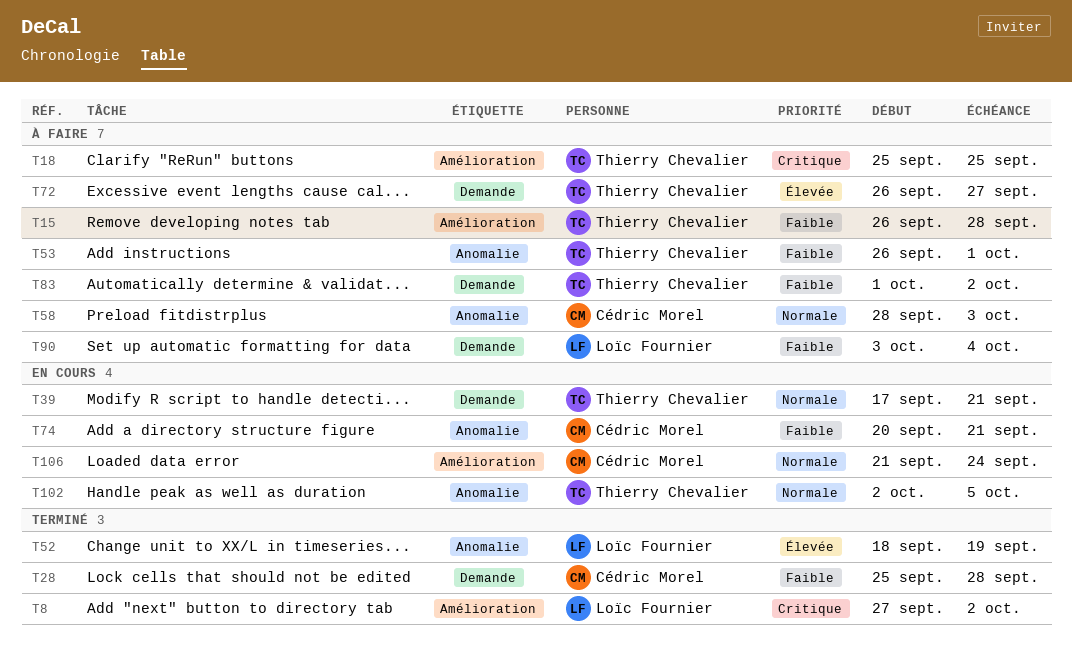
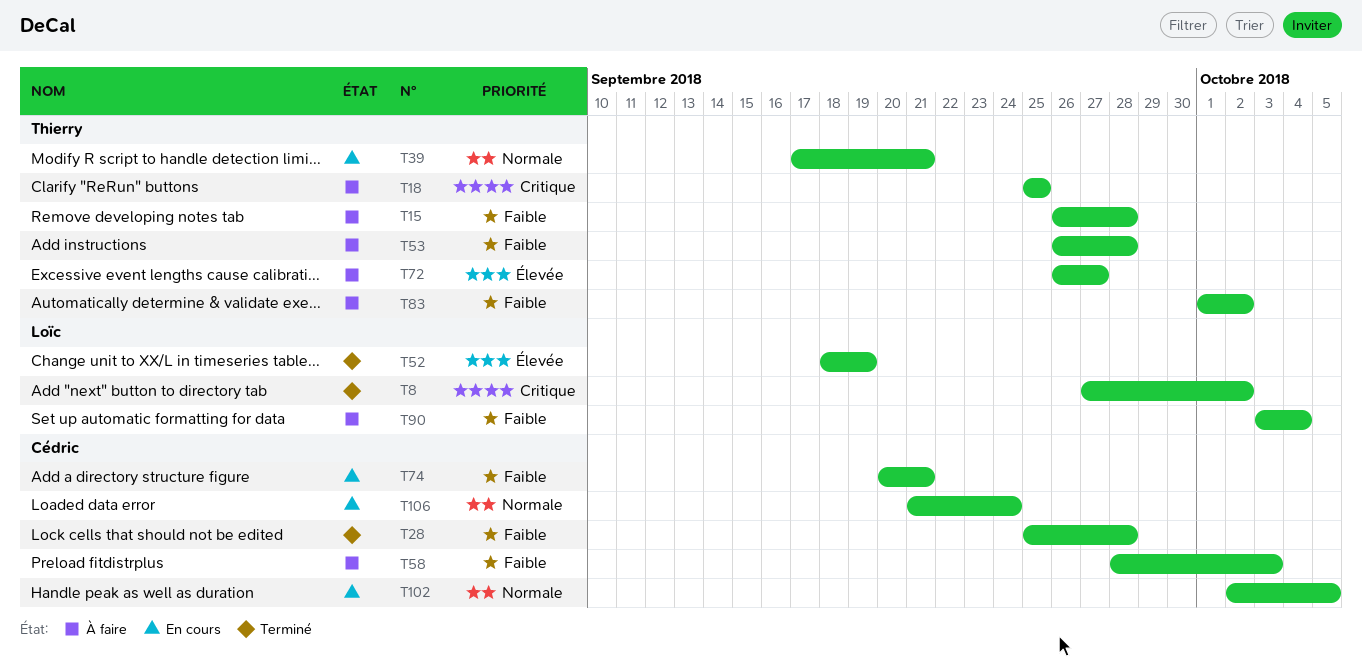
T53, due: Oct 1 -> Sep 28
T58, priority: Normale -> Faible
T102, owner: Thierry Chevalier -> Cédric Morel

